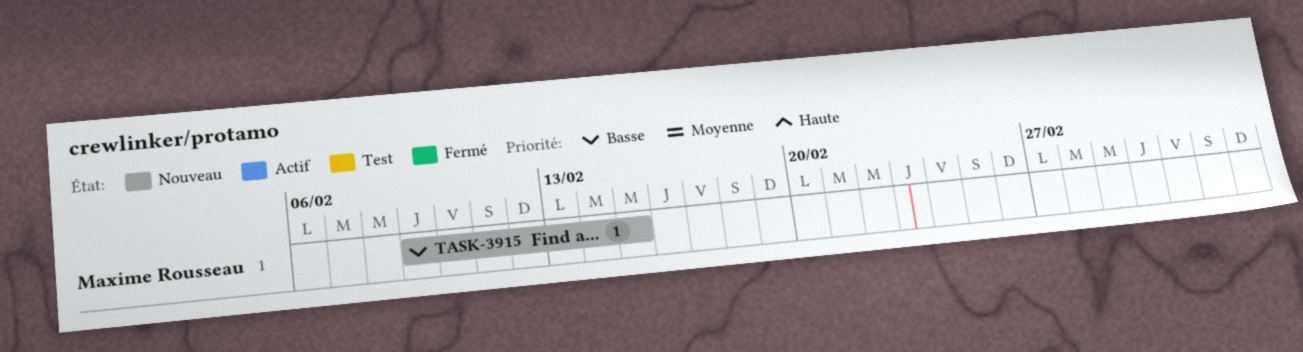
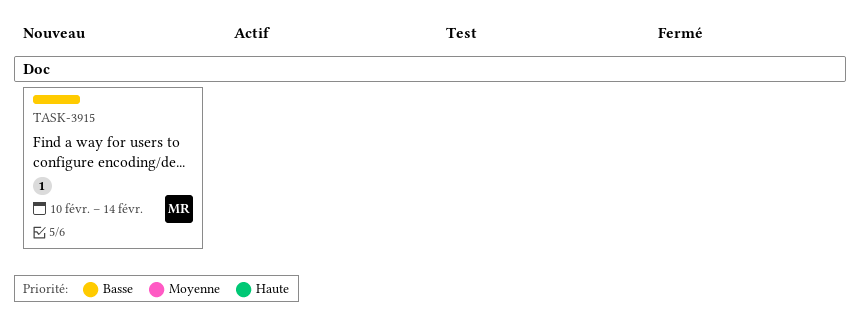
TASK-3915, start: Feb 9 -> Feb 10
TASK-3915, due: Feb 15 -> Feb 14

